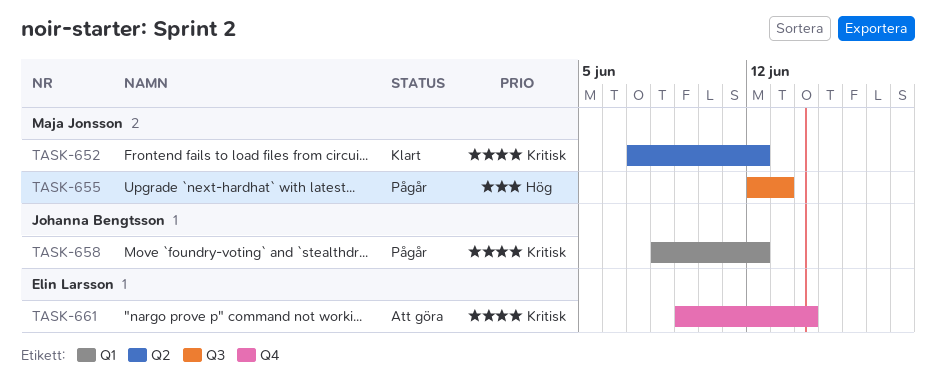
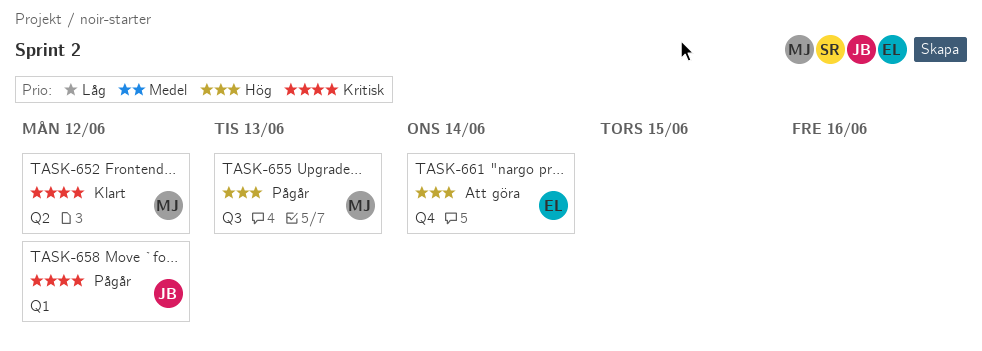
TASK-661, priority: Kritisk -> Hög

